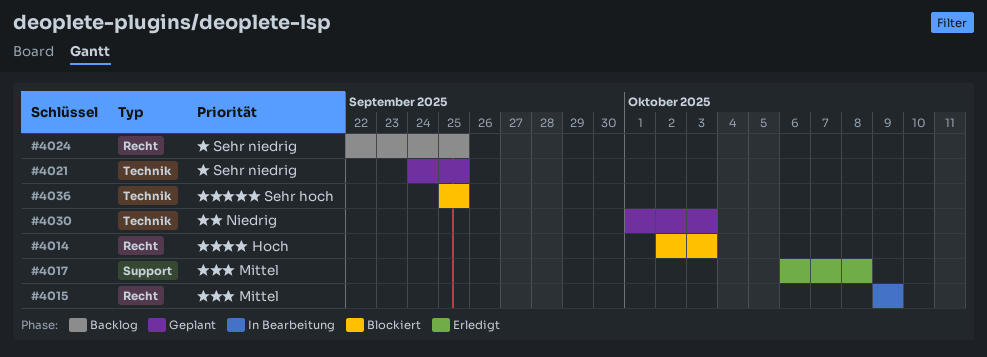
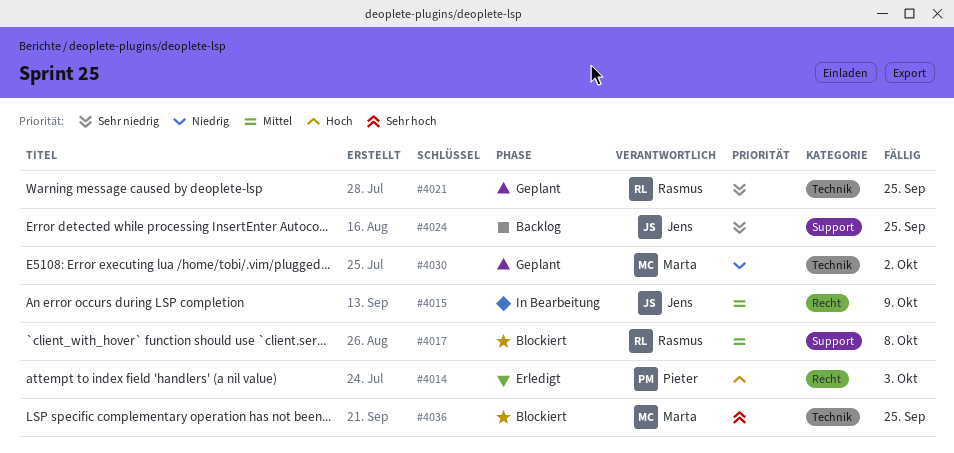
#4014, status: Blockiert -> Erledigt
#4017, status: Erledigt -> Blockiert
#4024, label: Recht -> Support
#4030, due: Oct 3 -> Oct 2

